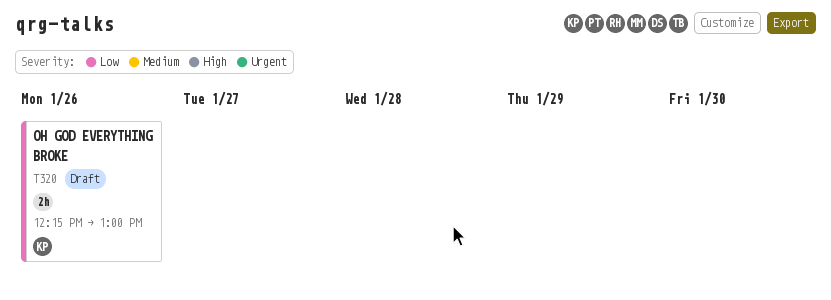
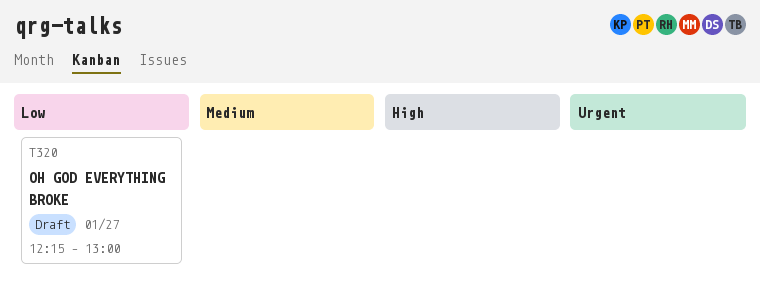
T320, day: Jan 26 -> Jan 27

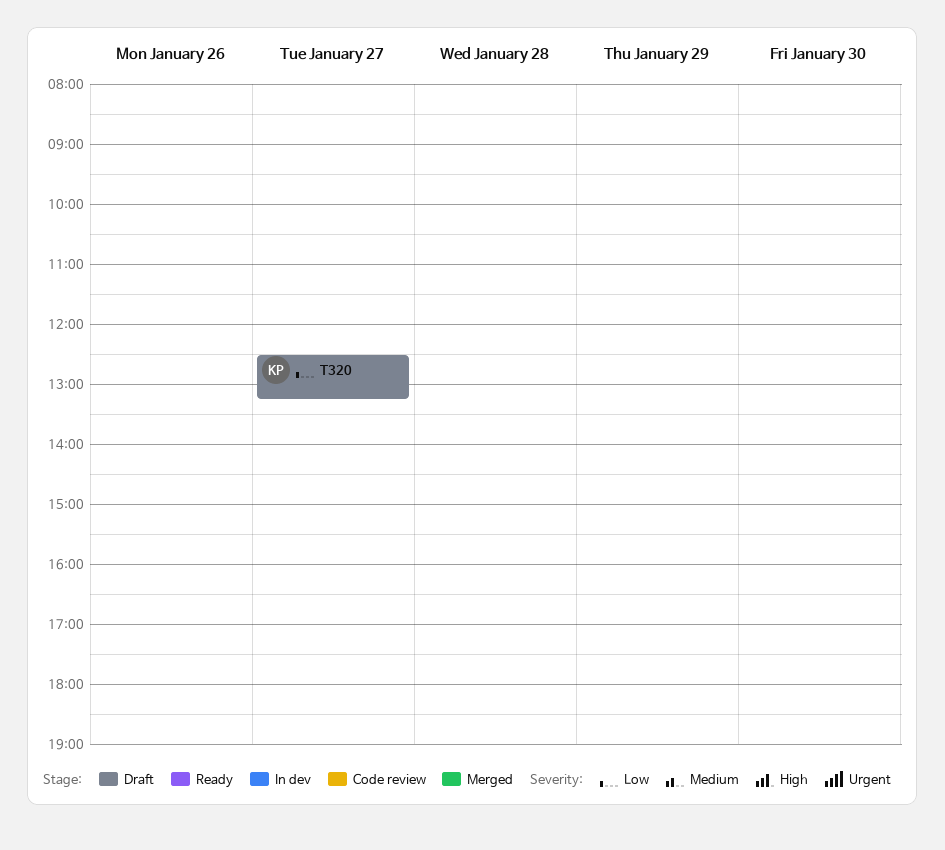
T320, begins: 12:15 -> 12:30
T320, ends: 13:00 -> 13:15

